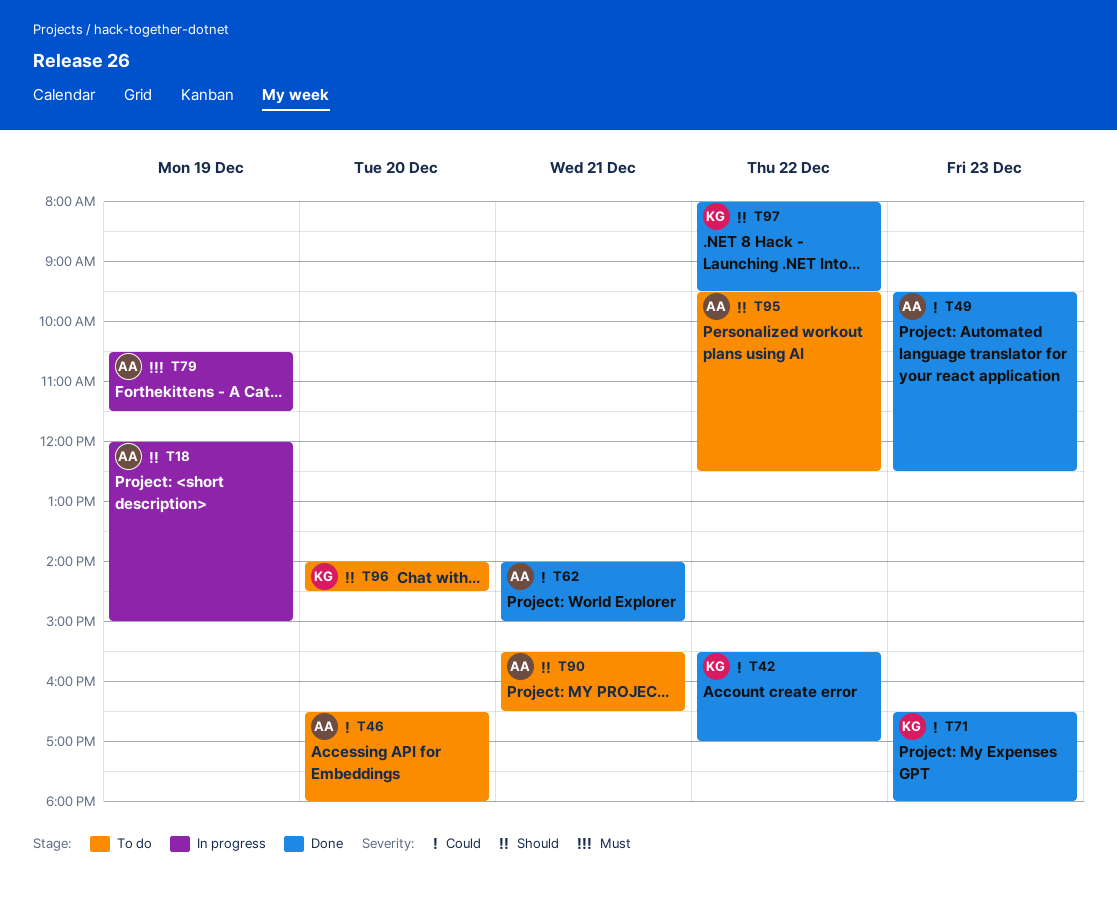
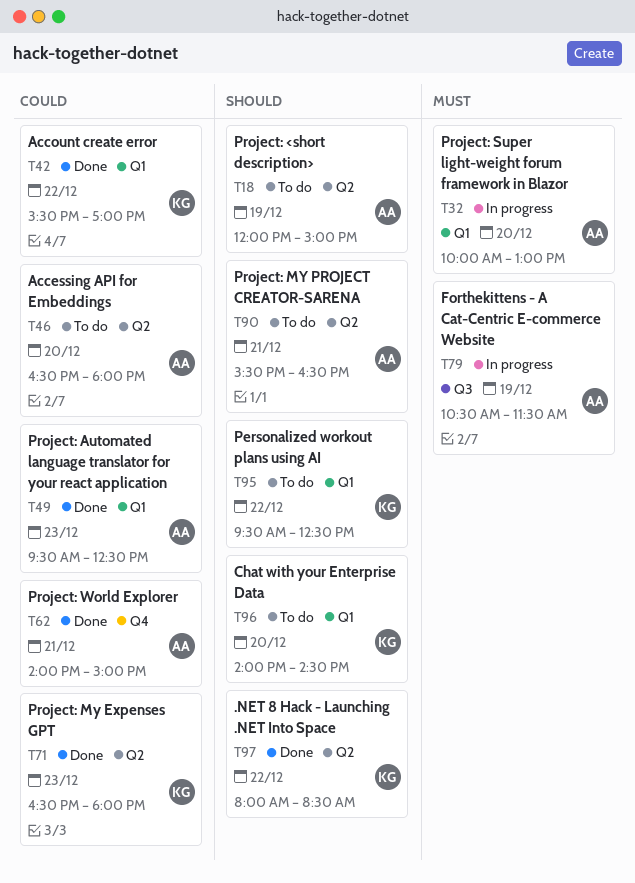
T18, status: In progress -> To do
T32: none -> present
T95, owner: AA -> KG
T97, ends: 09:30 -> 08:30

